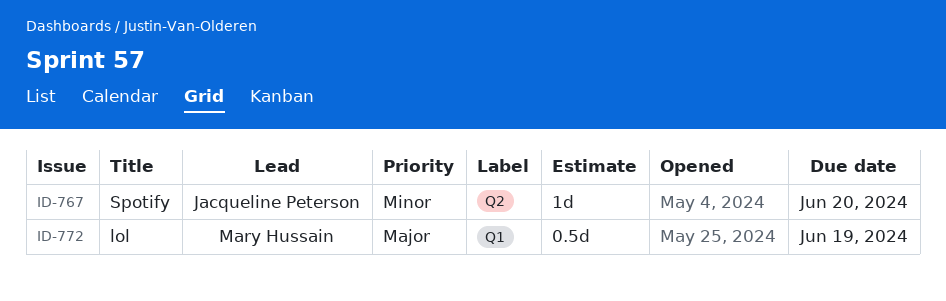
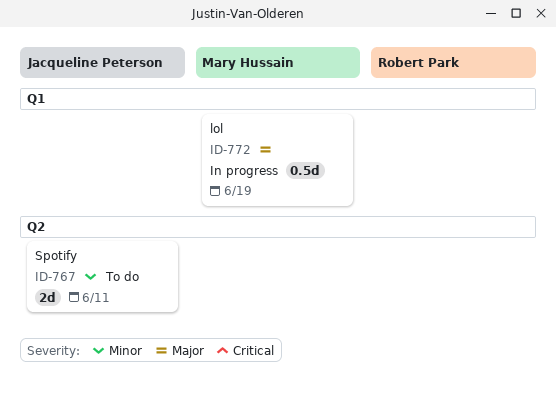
ID-767, estimate: 1d -> 2d
ID-767, due: Jun 20 -> Jun 11

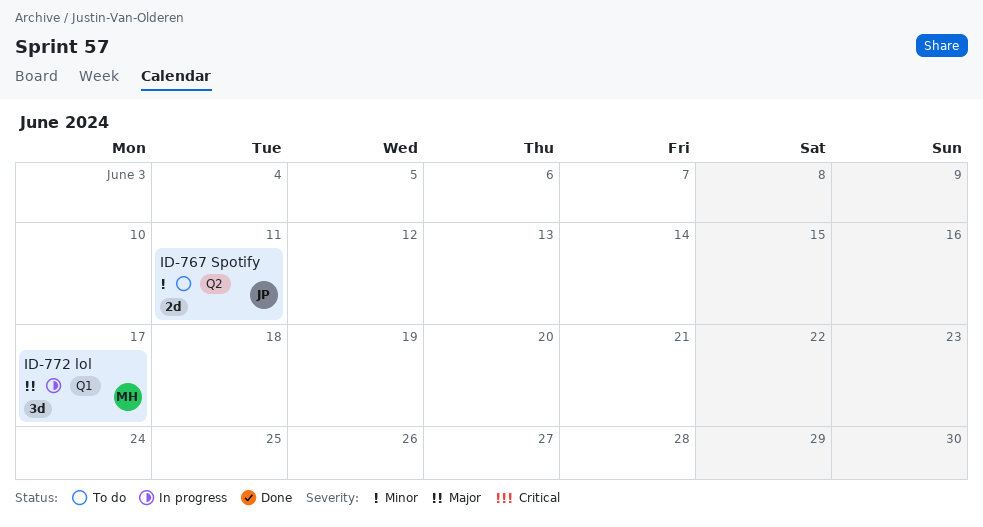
ID-772, estimate: 0.5d -> 3d
ID-772, due: Jun 19 -> Jun 17

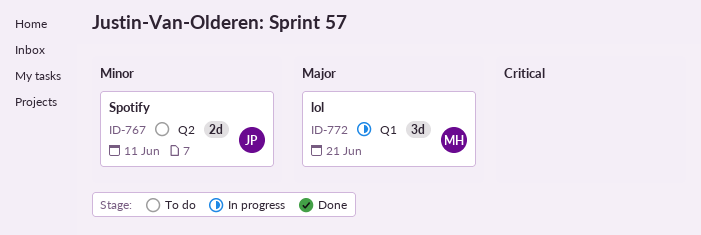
ID-772, due: Jun 17 -> Jun 21

